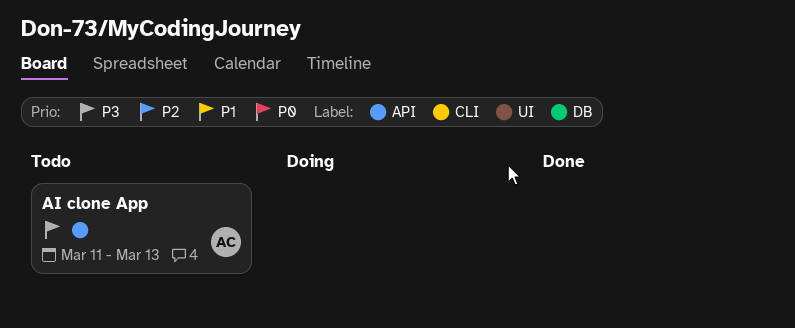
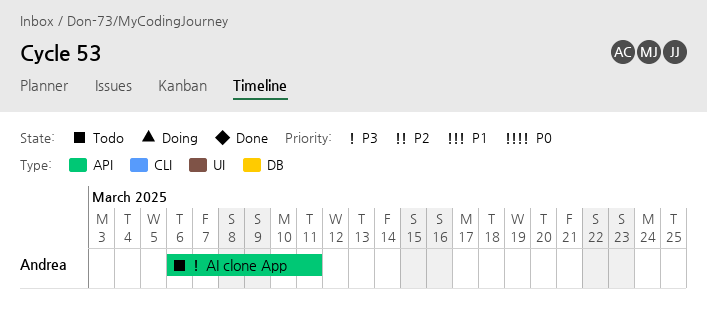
AI clone App, start: Mar 11 -> Mar 6
AI clone App, due: Mar 13 -> Mar 11

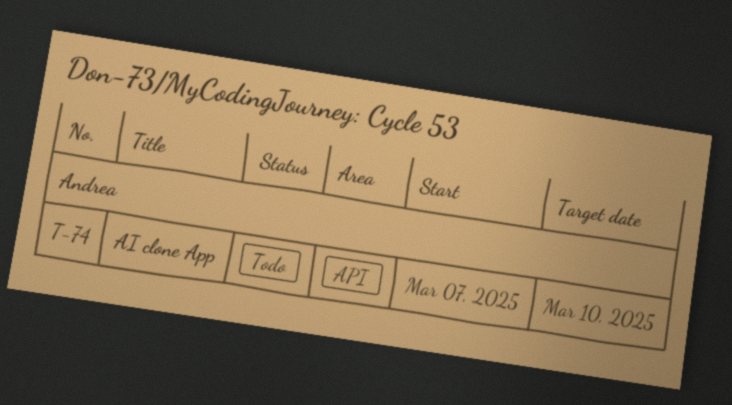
AI clone App, start: Mar 6 -> Mar 7
AI clone App, due: Mar 11 -> Mar 10

